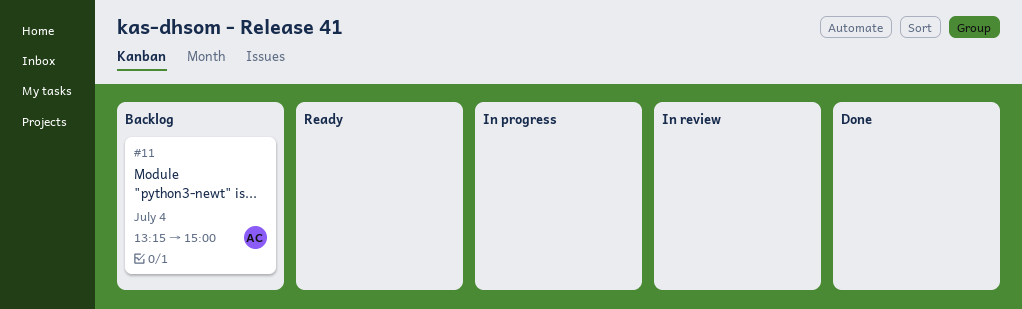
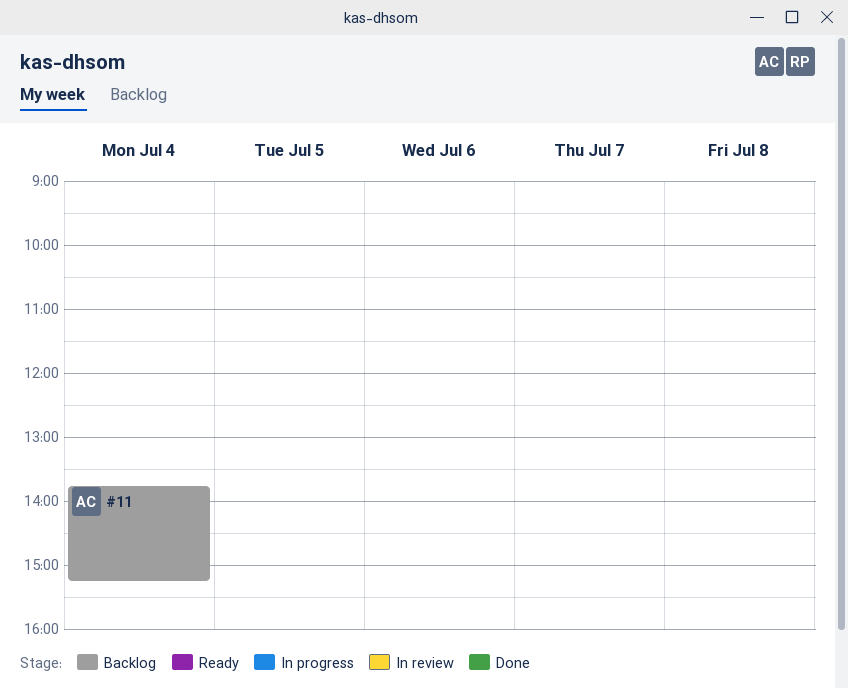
#11, begins: 13:15 -> 13:45
#11, ends: 15:00 -> 15:15

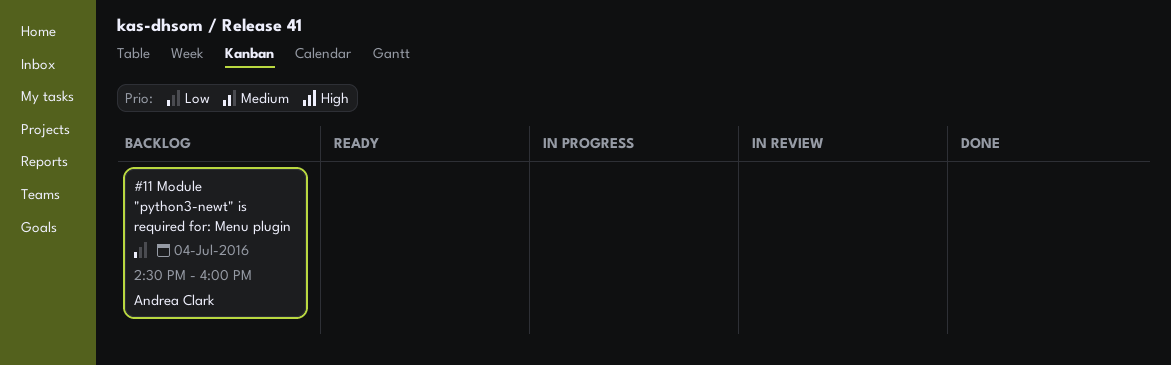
#11, begins: 13:45 -> 14:30
#11, ends: 15:15 -> 16:00

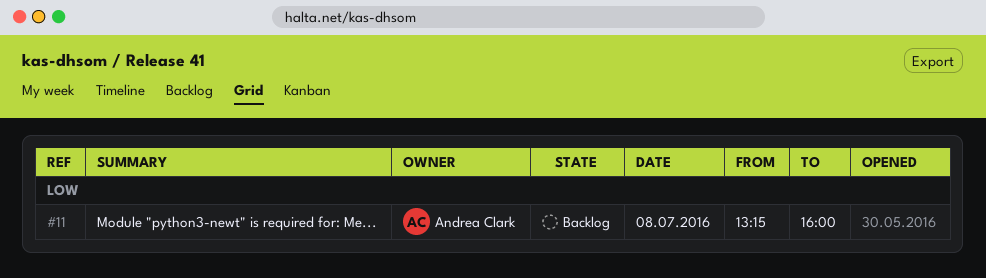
#11, day: Jul 4 -> Jul 8
#11, begins: 14:30 -> 13:15

